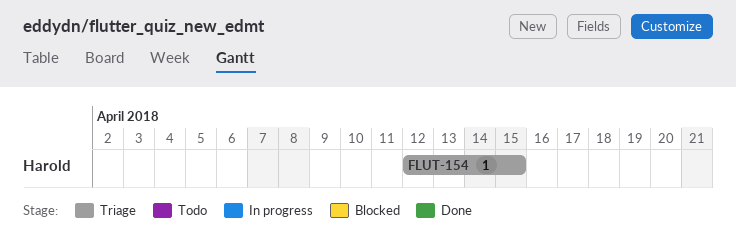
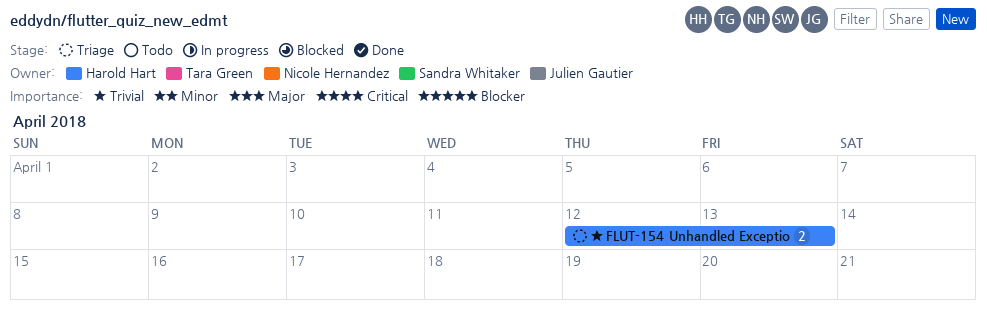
FLUT-154, estimate: 1 -> 2
FLUT-154, due: Apr 15 -> Apr 13

